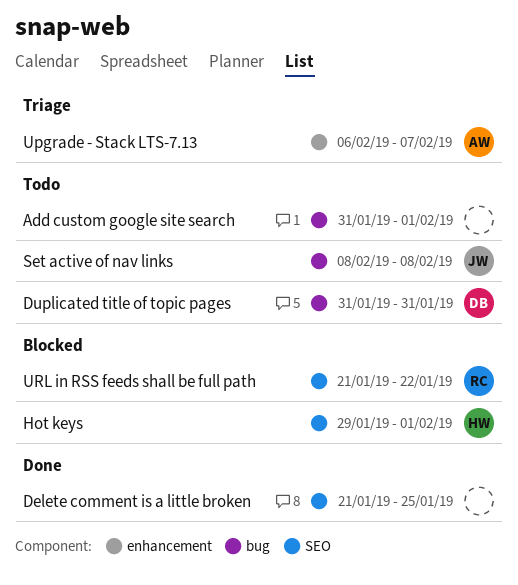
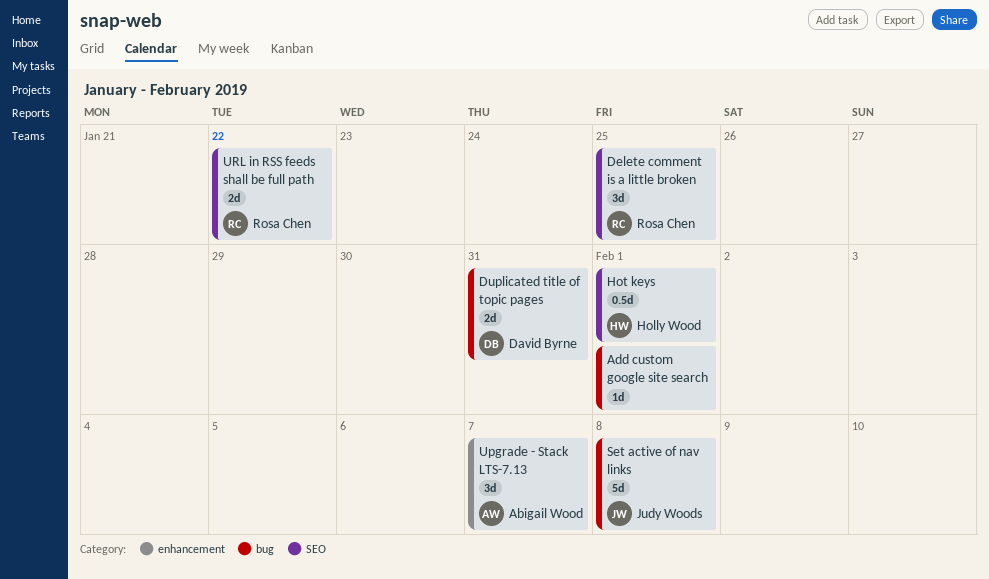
Delete comment is a little broken, owner: none -> Rosa Chen

